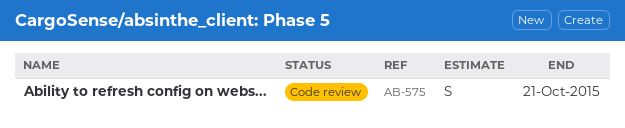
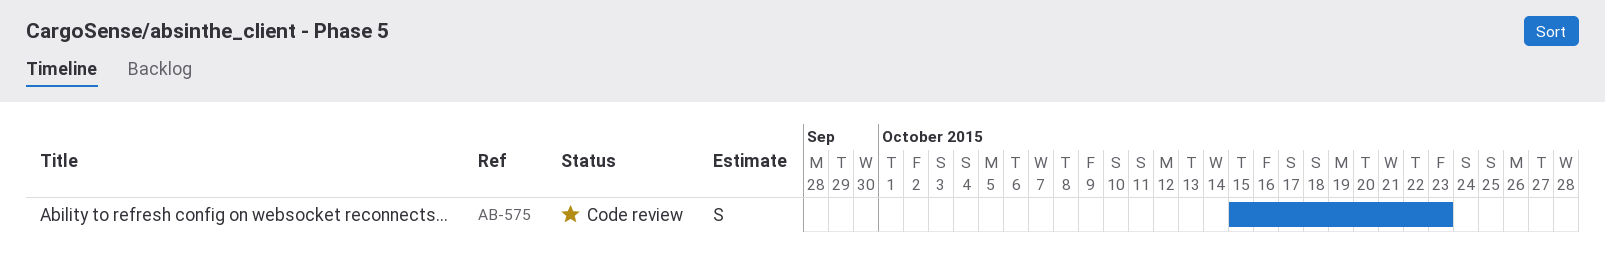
AB-575, due: Oct 21 -> Oct 23

